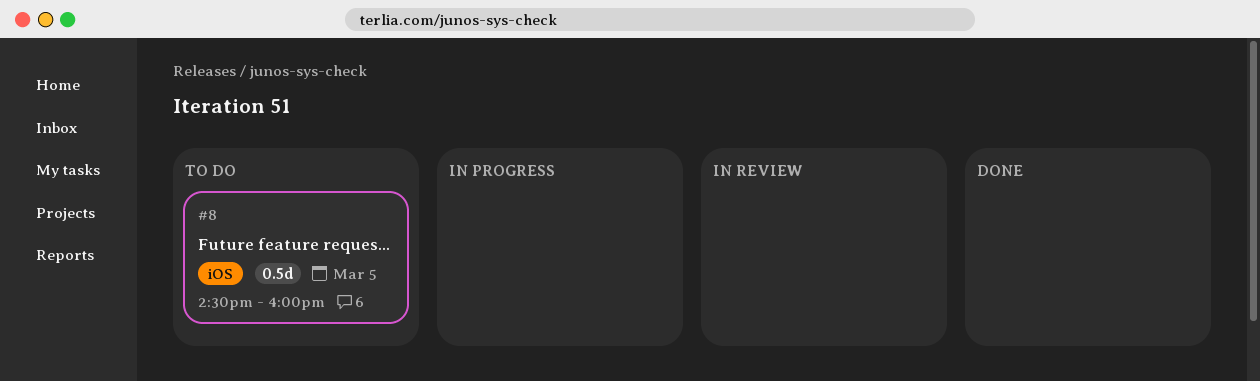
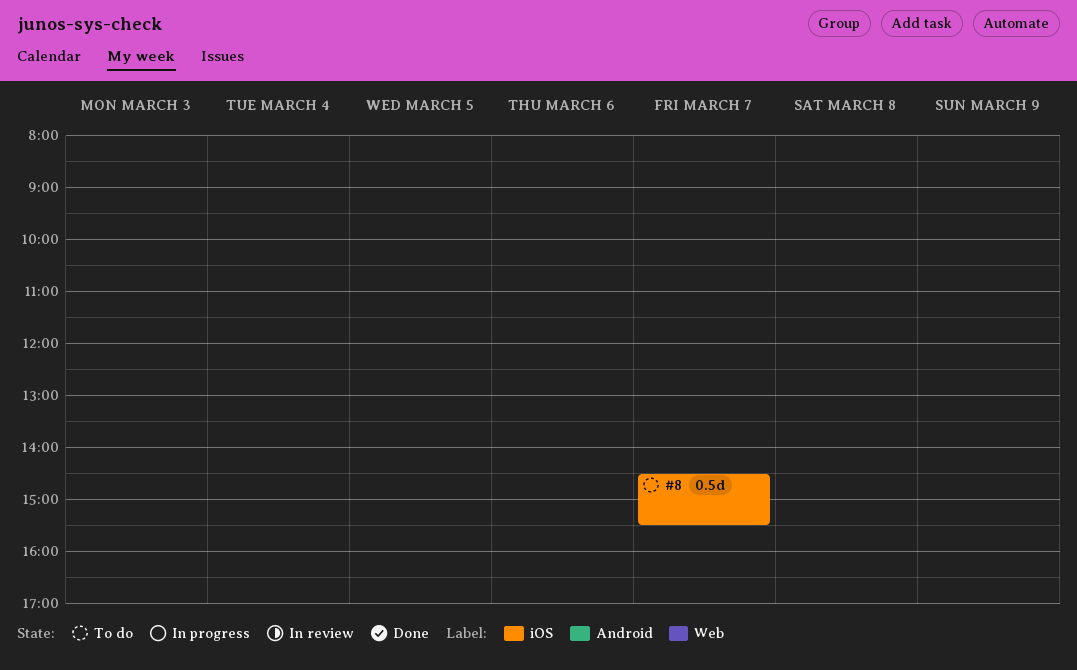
#8, day: Mar 5 -> Mar 7
#8, ends: 16:00 -> 15:30

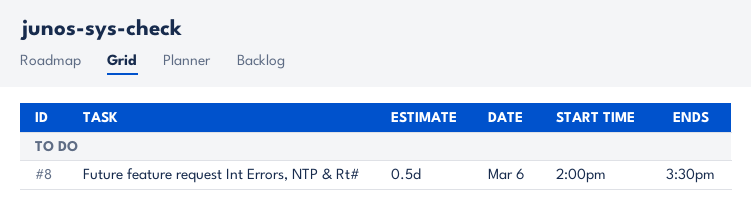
#8, day: Mar 7 -> Mar 6
#8, begins: 14:30 -> 14:00

